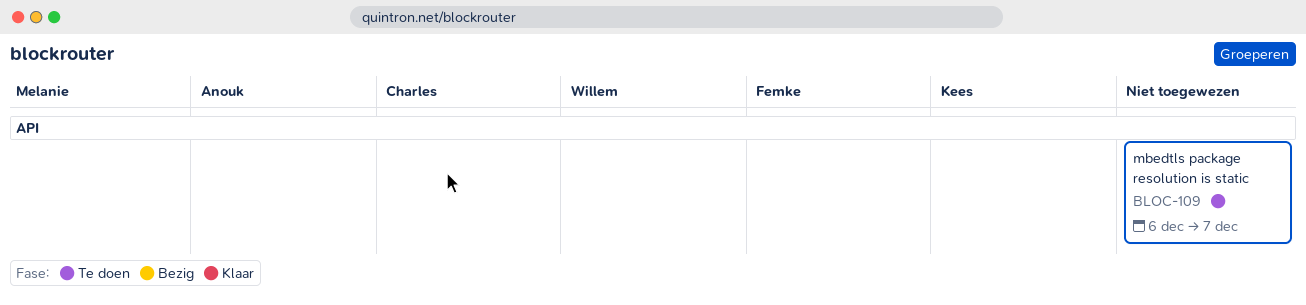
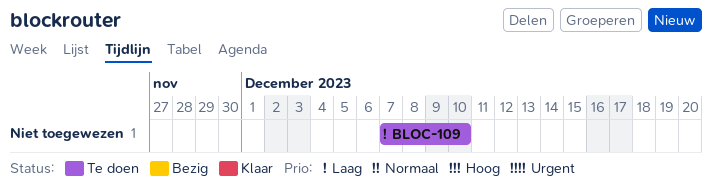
BLOC-109, start: Dec 6 -> Dec 7
BLOC-109, due: Dec 7 -> Dec 10

